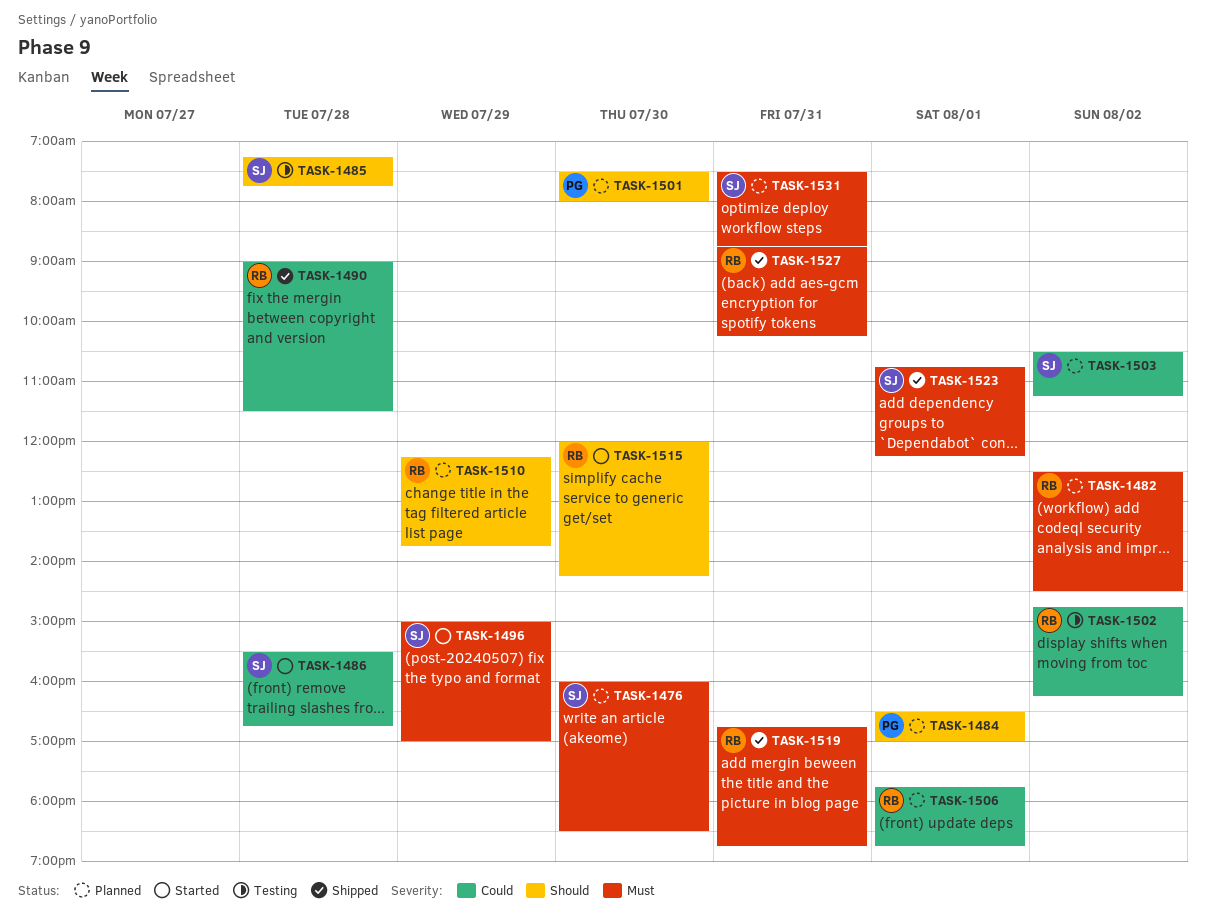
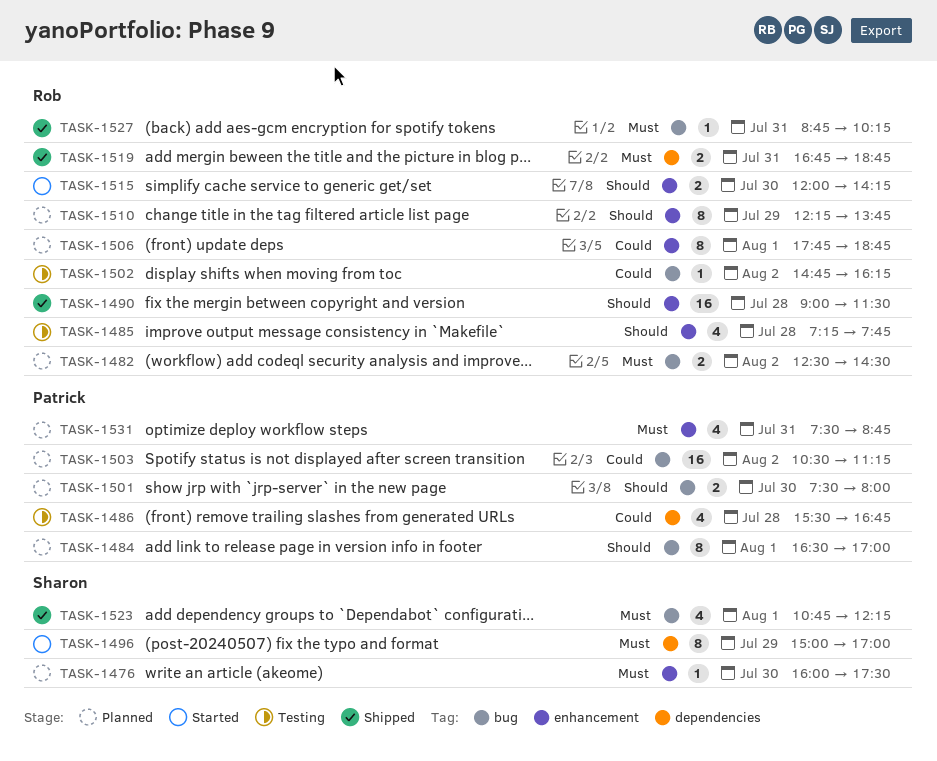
TASK-1476, ends: 18:30 -> 17:30
TASK-1485, owner: Sharon -> Rob
TASK-1486, status: Started -> Testing
TASK-1486, owner: Sharon -> Patrick
TASK-1490, priority: Could -> Should
TASK-1503, owner: Sharon -> Patrick
TASK-1531, owner: Sharon -> Patrick

